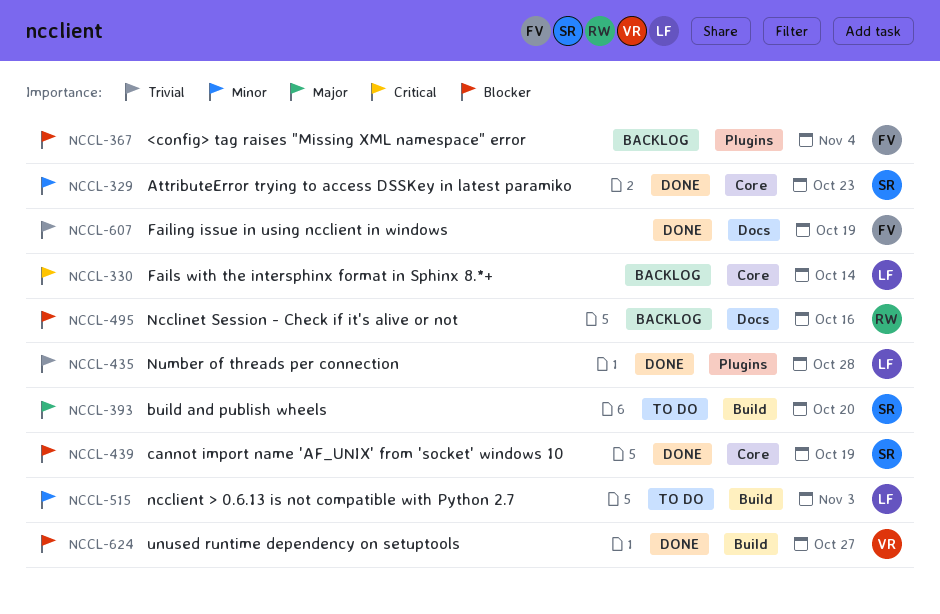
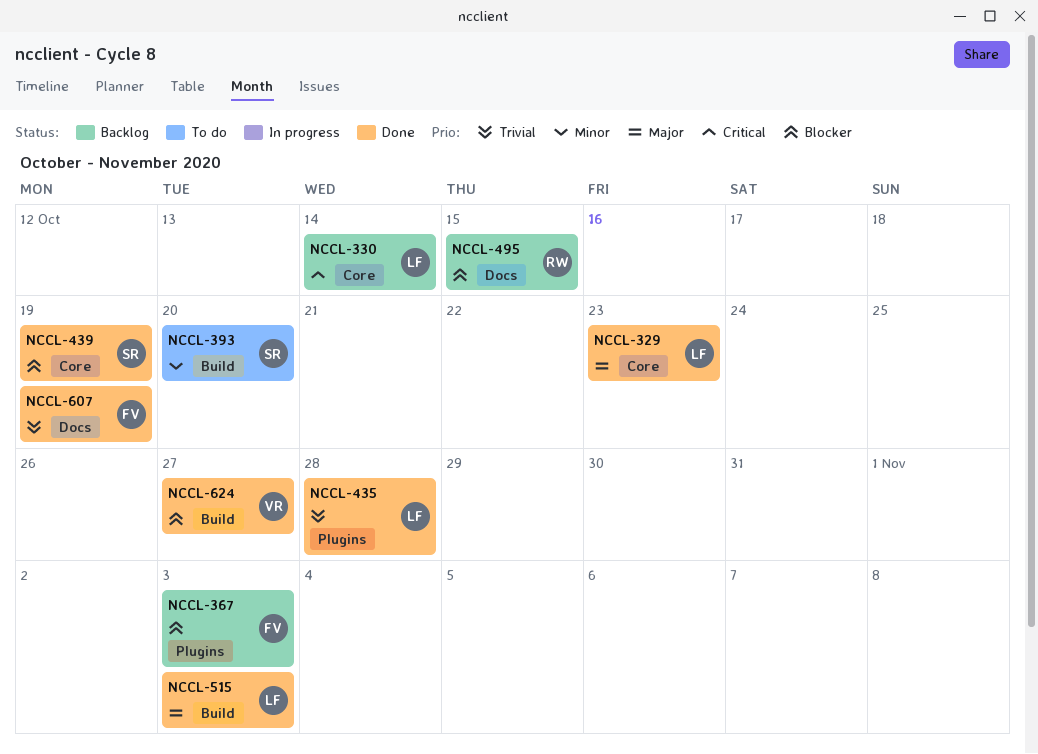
NCCL-329, owner: SR -> LF
NCCL-329, priority: Minor -> Major
NCCL-367, due: Nov 4 -> Nov 3
NCCL-393, priority: Major -> Minor
NCCL-495, due: Oct 16 -> Oct 15
NCCL-515, status: To do -> Done
NCCL-515, priority: Minor -> Major

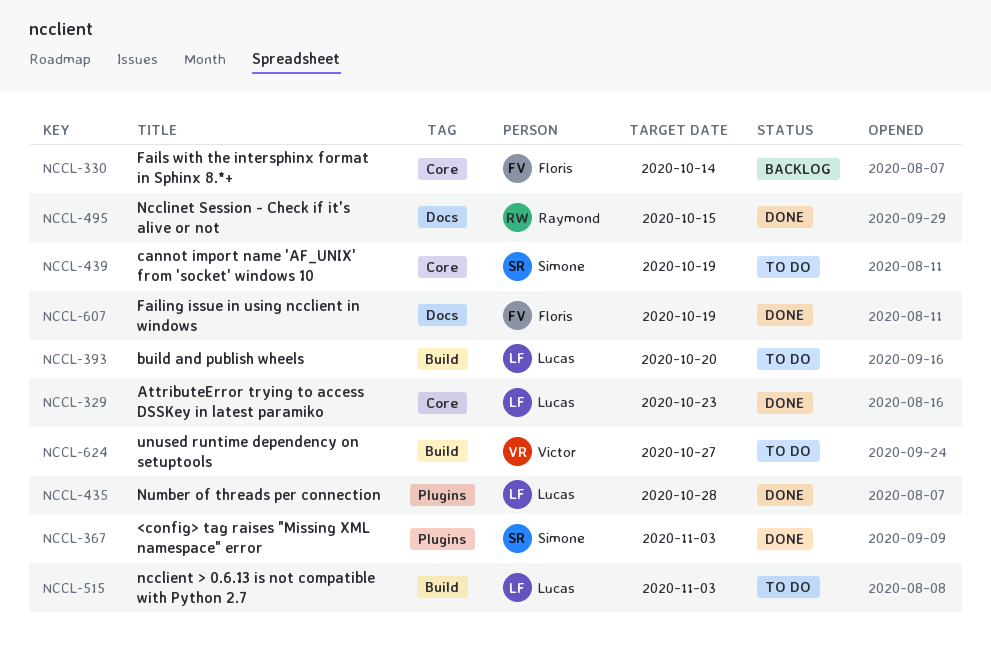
NCCL-330, owner: Lucas -> Floris
NCCL-367, status: Backlog -> Done
NCCL-367, owner: Floris -> Simone
NCCL-393, owner: Simone -> Lucas
NCCL-439, status: Done -> To do
NCCL-495, status: Backlog -> Done
NCCL-515, status: Done -> To do
NCCL-624, status: Done -> To do

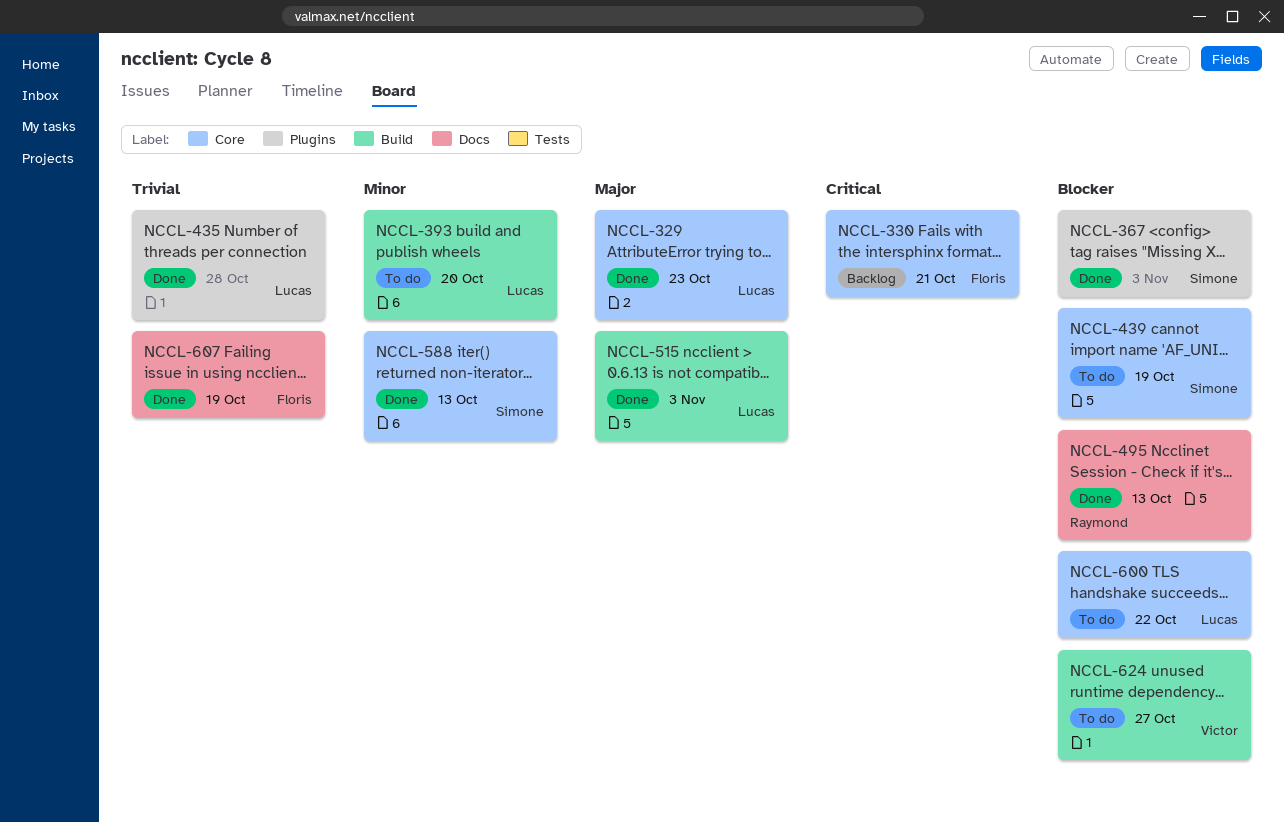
NCCL-330, due: Oct 14 -> Oct 21
NCCL-495, due: Oct 15 -> Oct 13
NCCL-515, status: To do -> Done
NCCL-588: none -> present
NCCL-600: none -> present

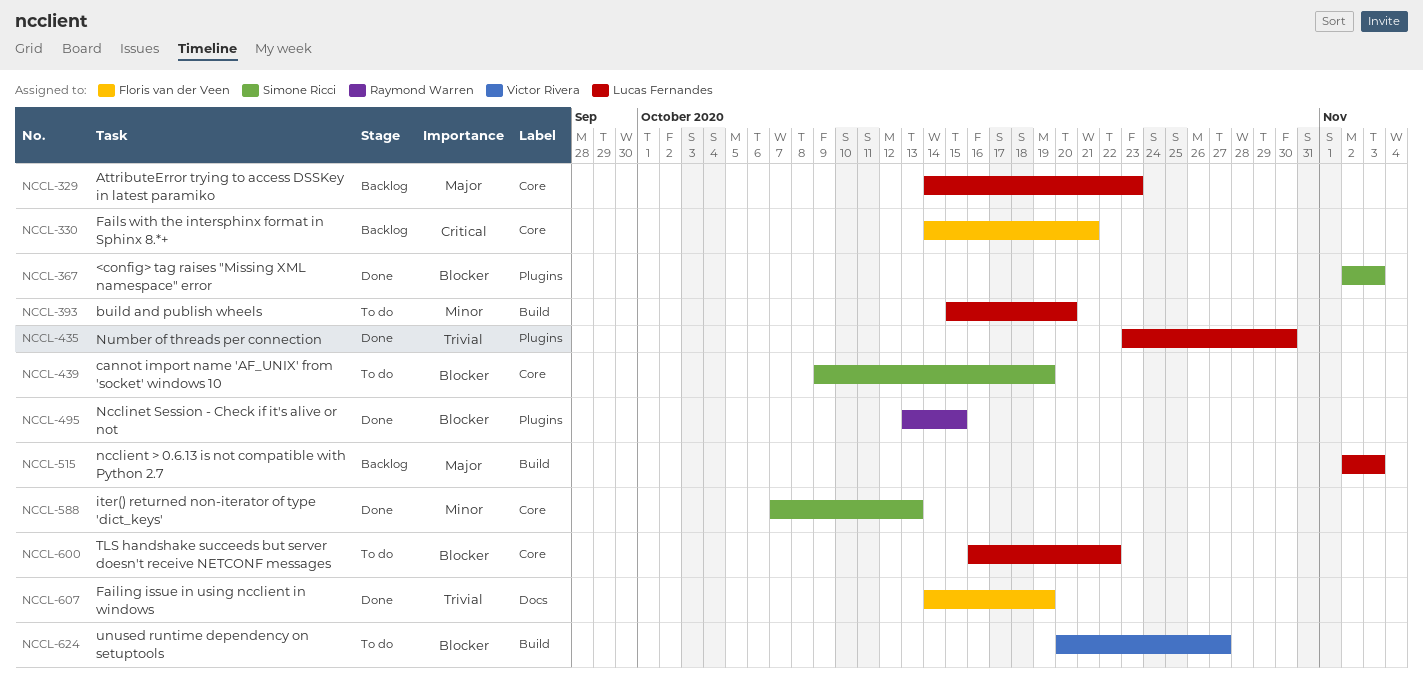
NCCL-329, status: Done -> Backlog
NCCL-435, due: Oct 28 -> Oct 30
NCCL-495, label: Docs -> Plugins
NCCL-495, due: Oct 13 -> Oct 15
NCCL-515, status: Done -> Backlog

